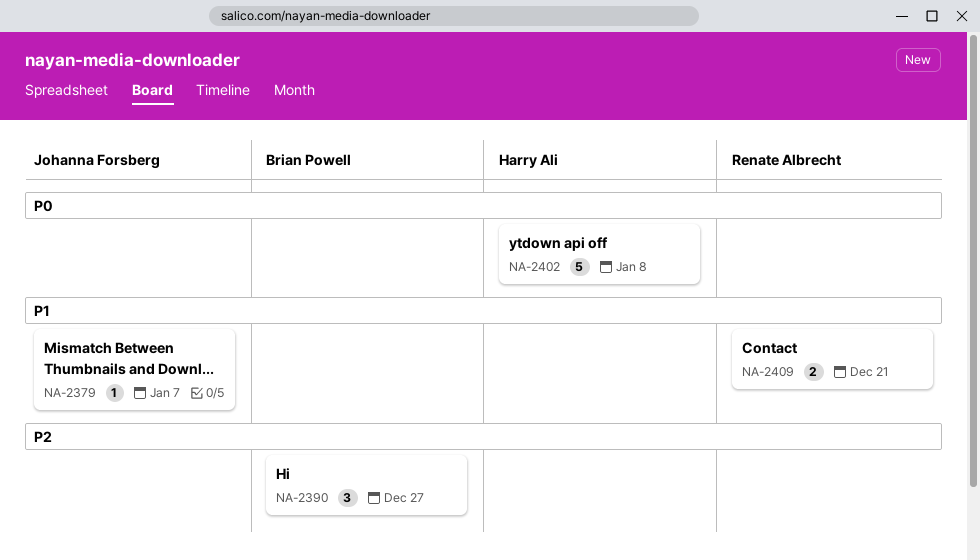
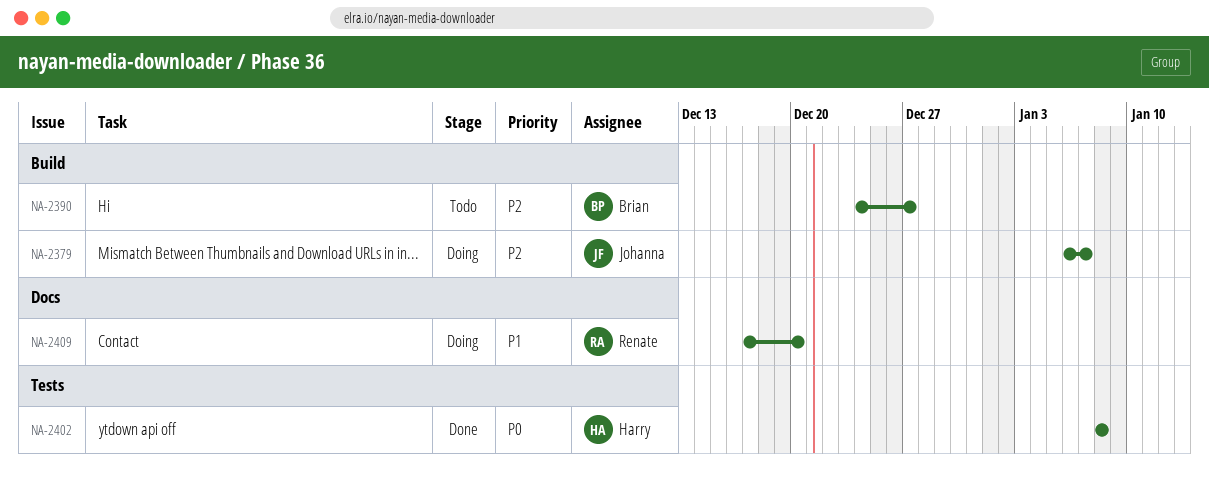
NA-2379, priority: P1 -> P2
NA-2409, due: Dec 21 -> Dec 20

